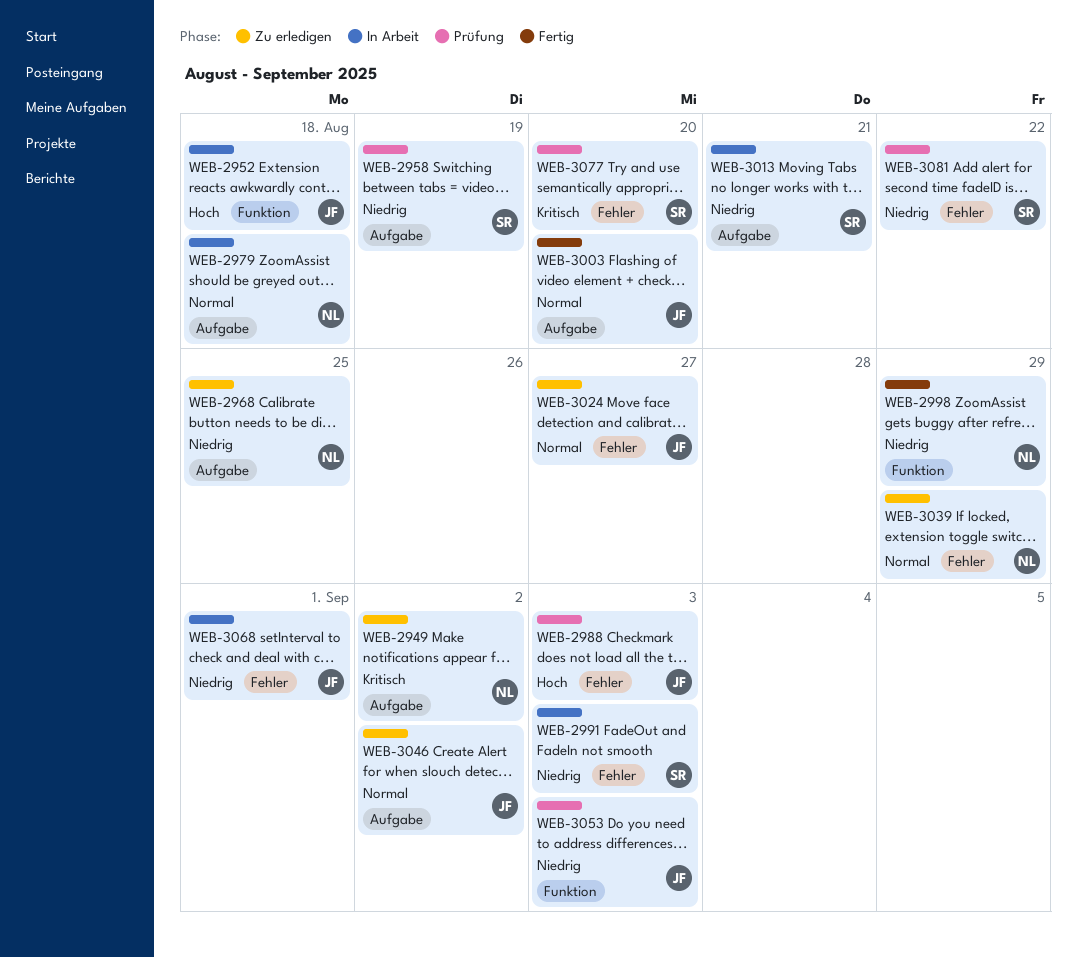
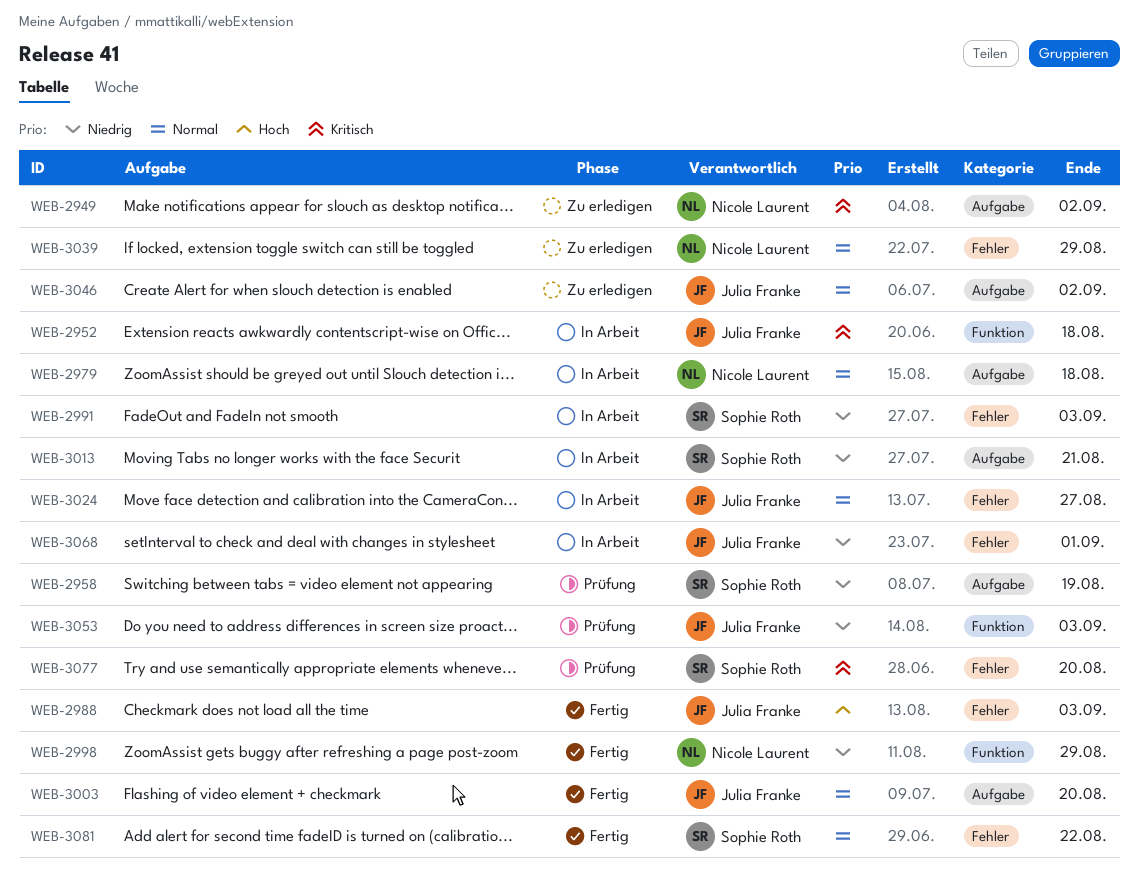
WEB-2952, priority: Hoch -> Kritisch
WEB-2968: present -> none
WEB-2988, status: Prüfung -> Fertig
WEB-3024, status: Zu erledigen -> In Arbeit
WEB-3081, status: Prüfung -> Fertig
WEB-3081, priority: Niedrig -> Normal

